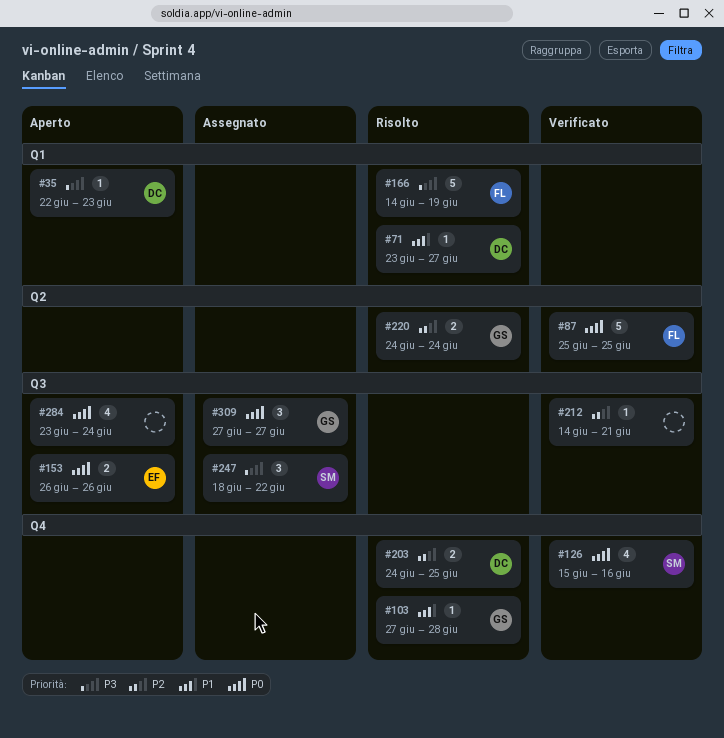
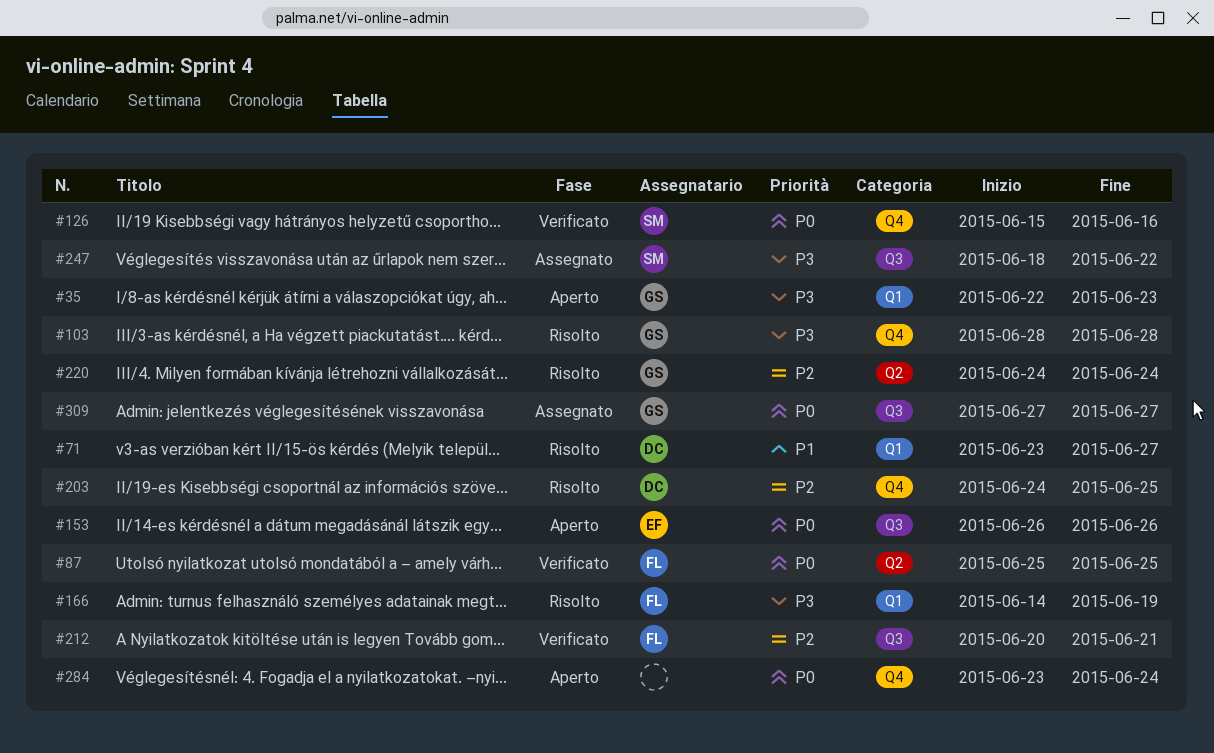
#35, owner: DC -> GS
#103, priority: P1 -> P3
#103, start: Jun 27 -> Jun 28
#212, owner: none -> FL
#212, start: Jun 14 -> Jun 20
#284, label: Q3 -> Q4

